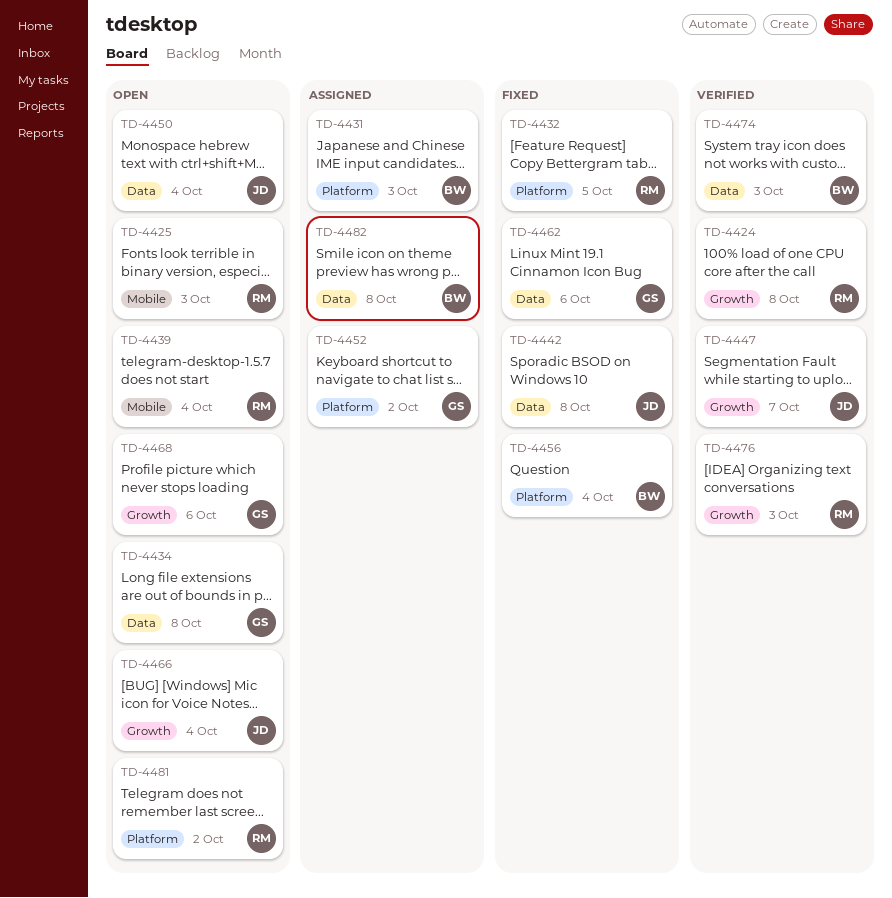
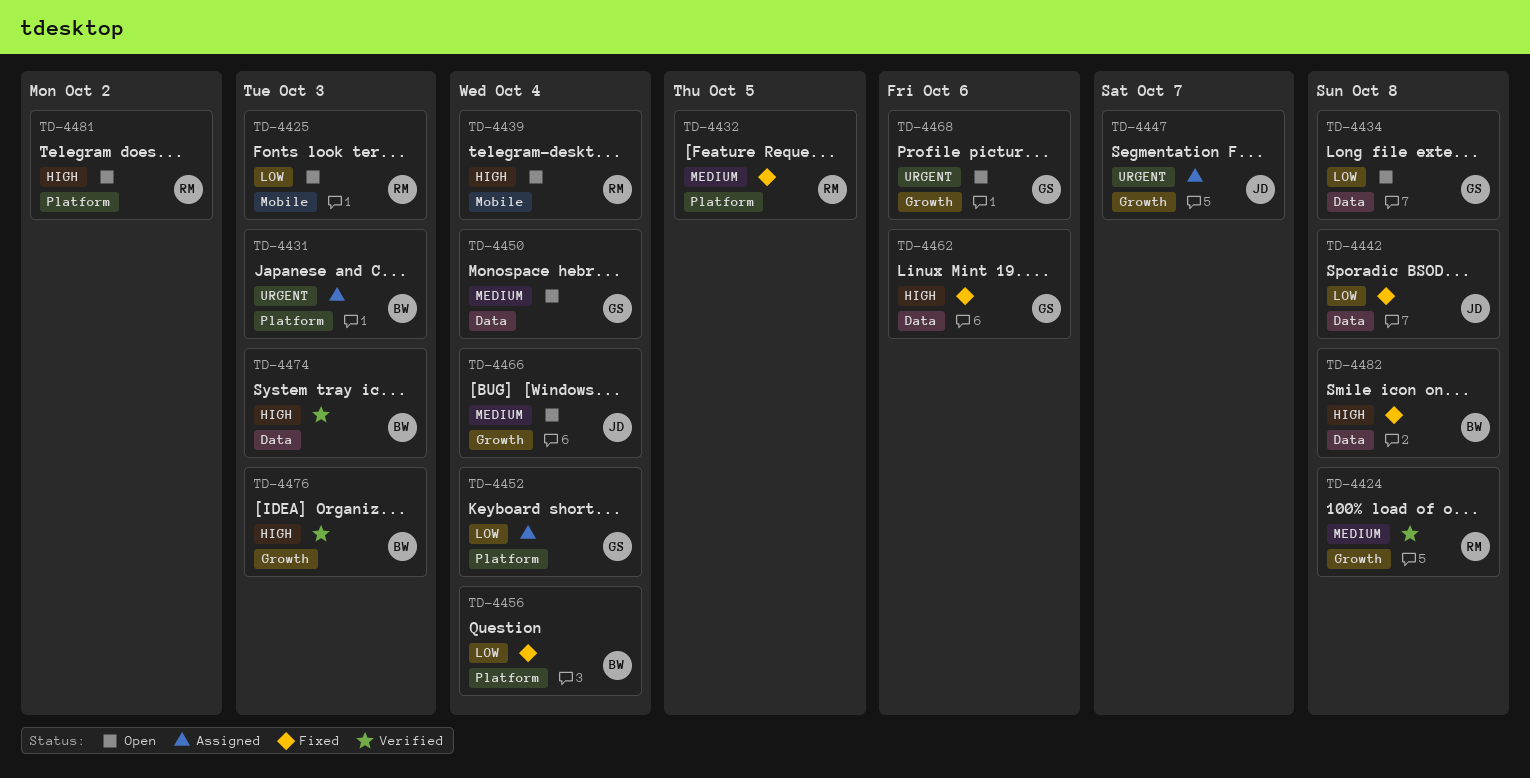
TD-4447, status: Verified -> Assigned
TD-4450, owner: JD -> GS
TD-4452, due: Oct 2 -> Oct 4
TD-4476, owner: RM -> BW
TD-4482, status: Assigned -> Fixed

